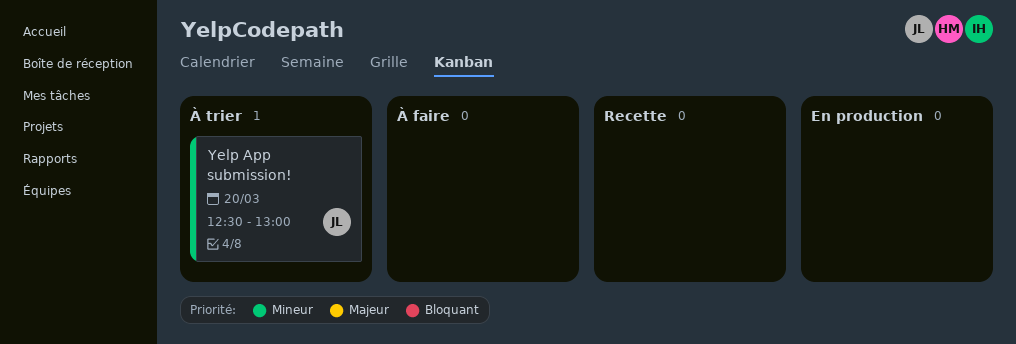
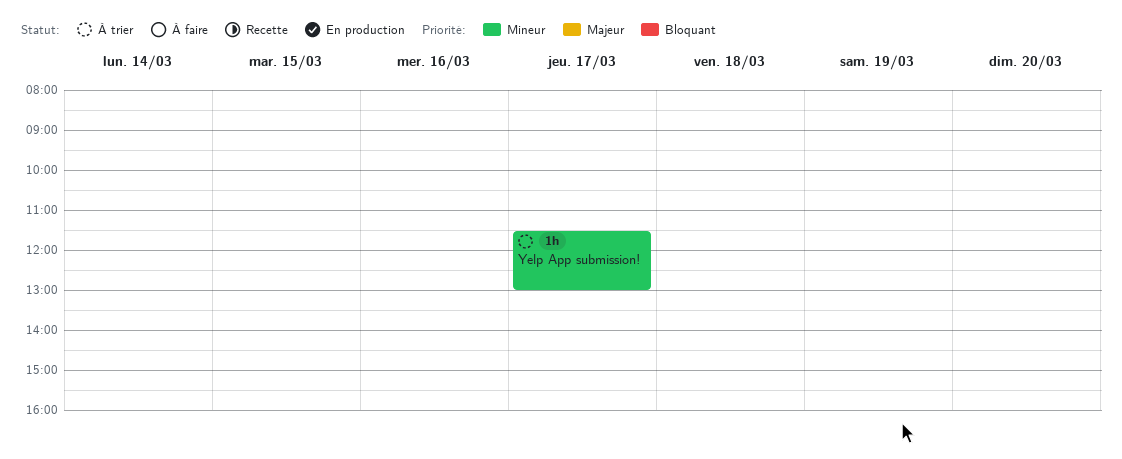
Yelp App submission!, day: Mar 20 -> Mar 17
Yelp App submission!, begins: 12:30 -> 11:30

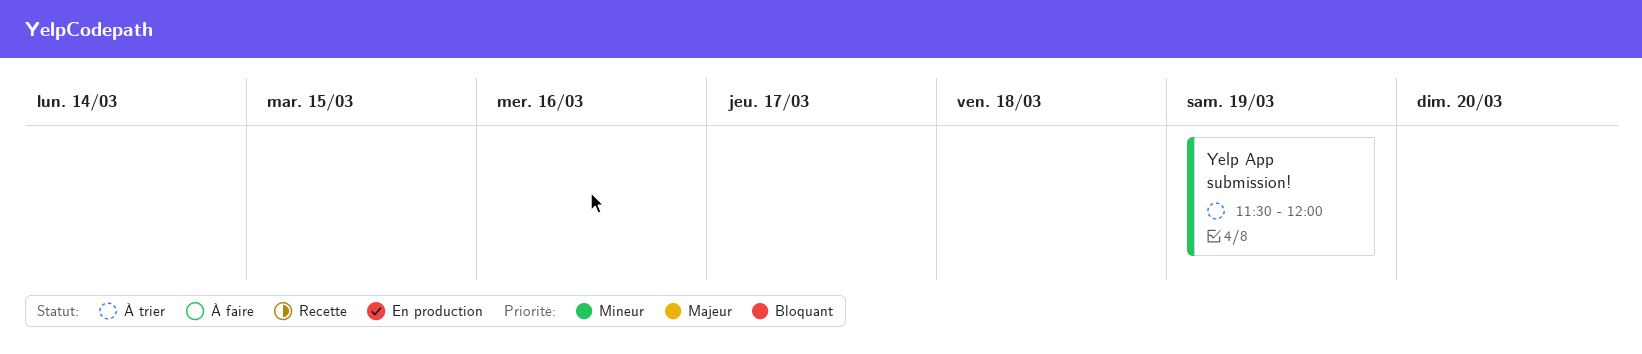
Yelp App submission!, day: Mar 17 -> Mar 19
Yelp App submission!, ends: 13:00 -> 12:00

